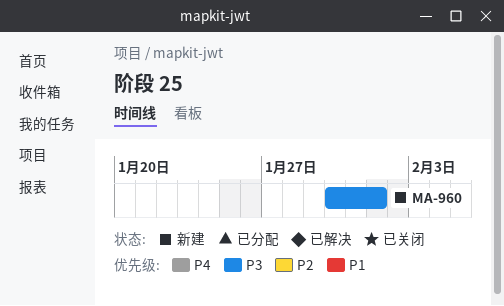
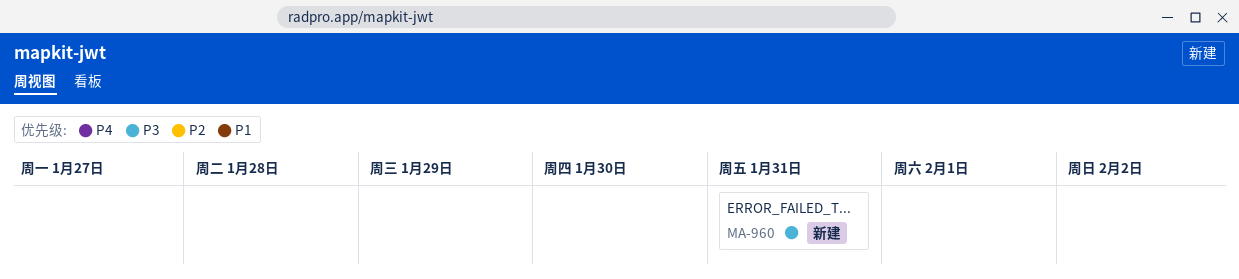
MA-960, due: Feb 1 -> Jan 31

